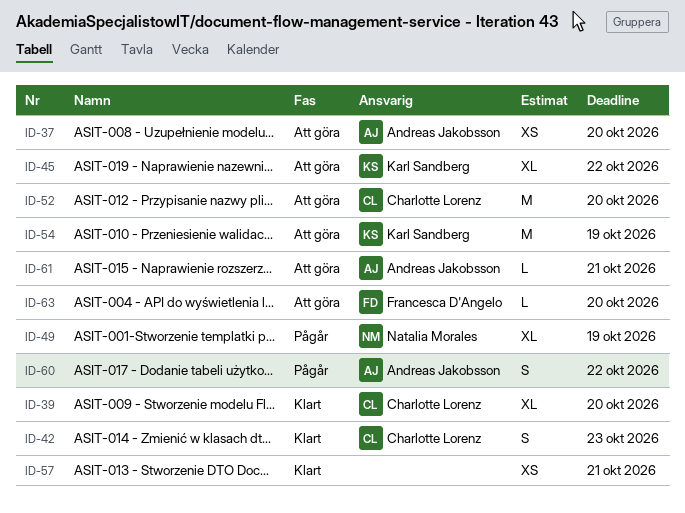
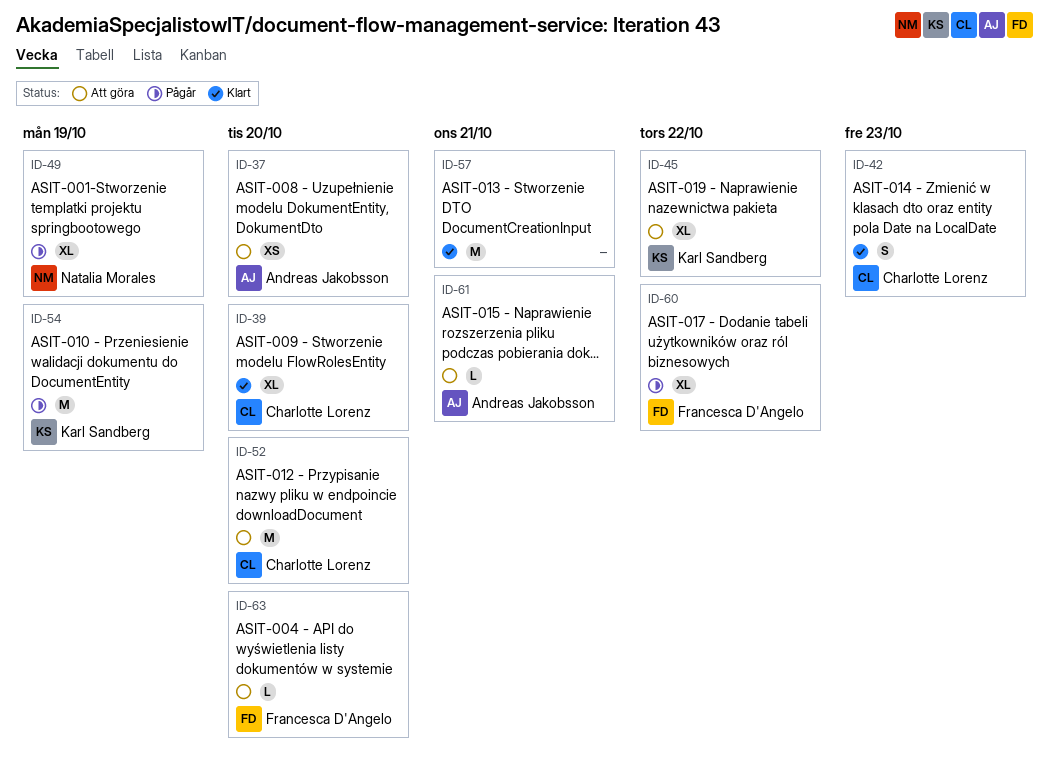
ID-54, status: Att göra -> Pågår
ID-57, estimate: XS -> M
ID-60, owner: Andreas Jakobsson -> Francesca D'Angelo
ID-60, estimate: S -> XL

